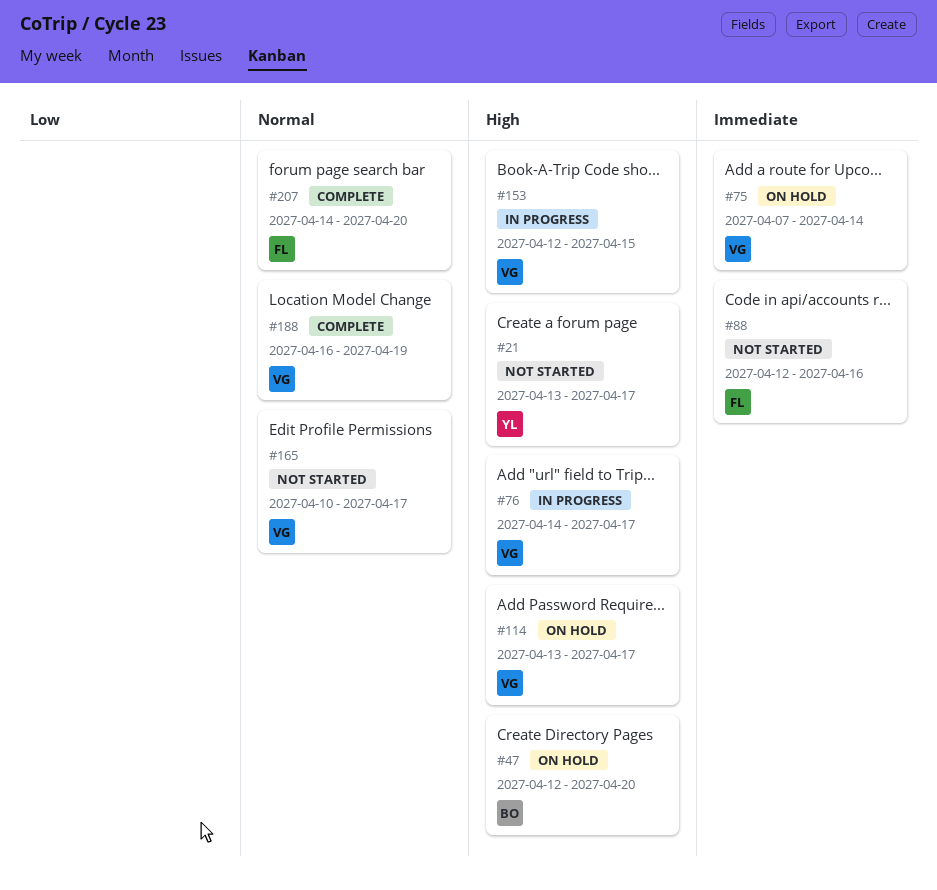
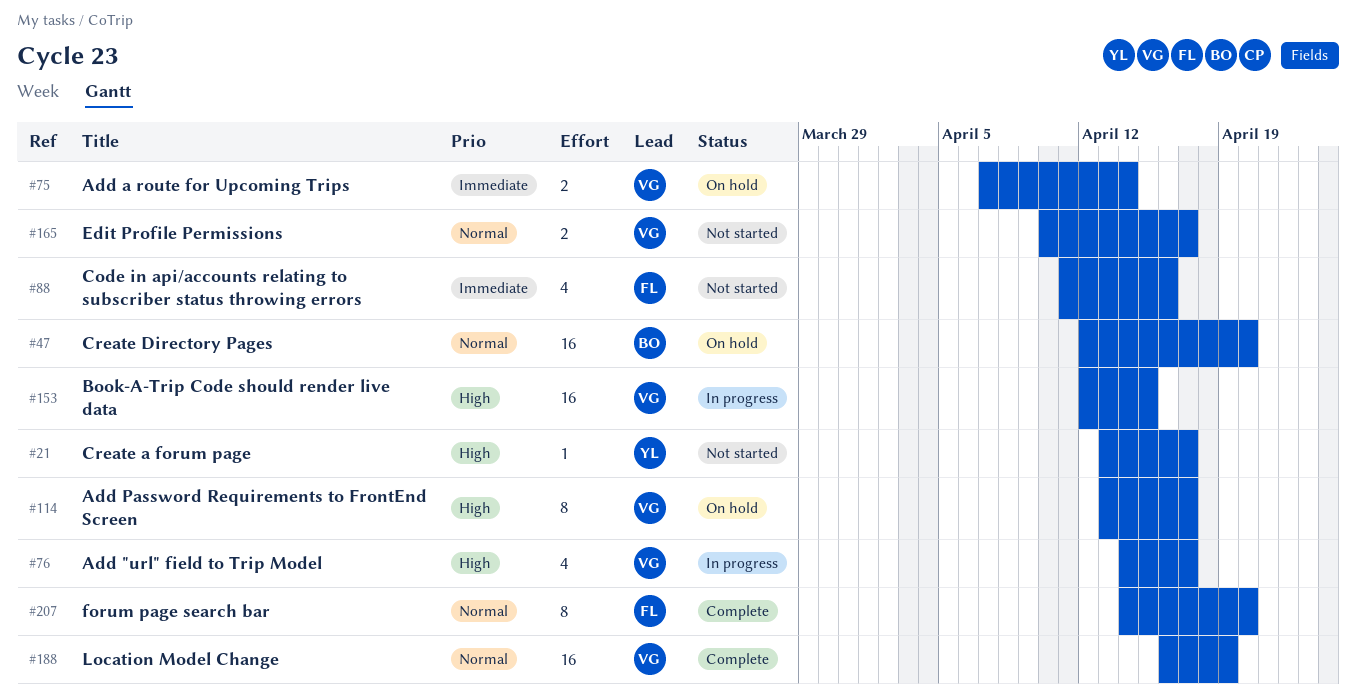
#47, priority: High -> Normal
#88, start: Apr 12 -> Apr 11

